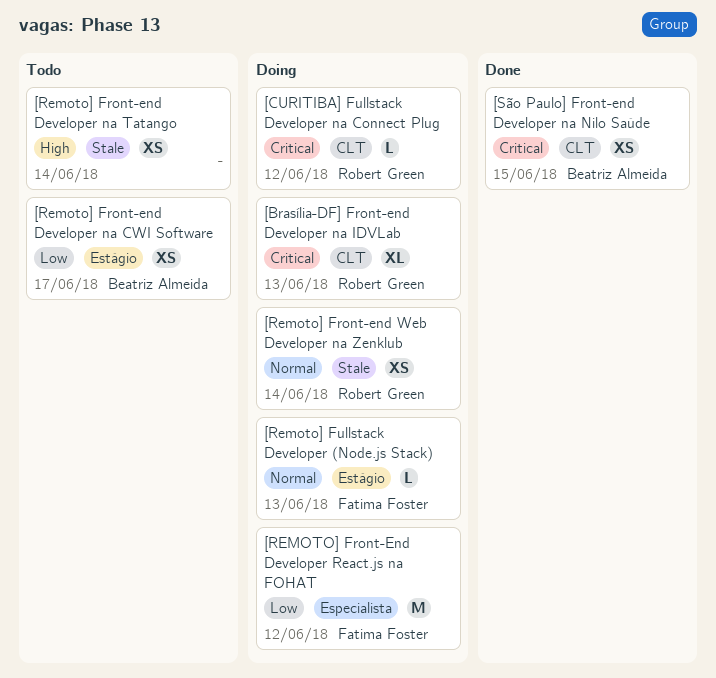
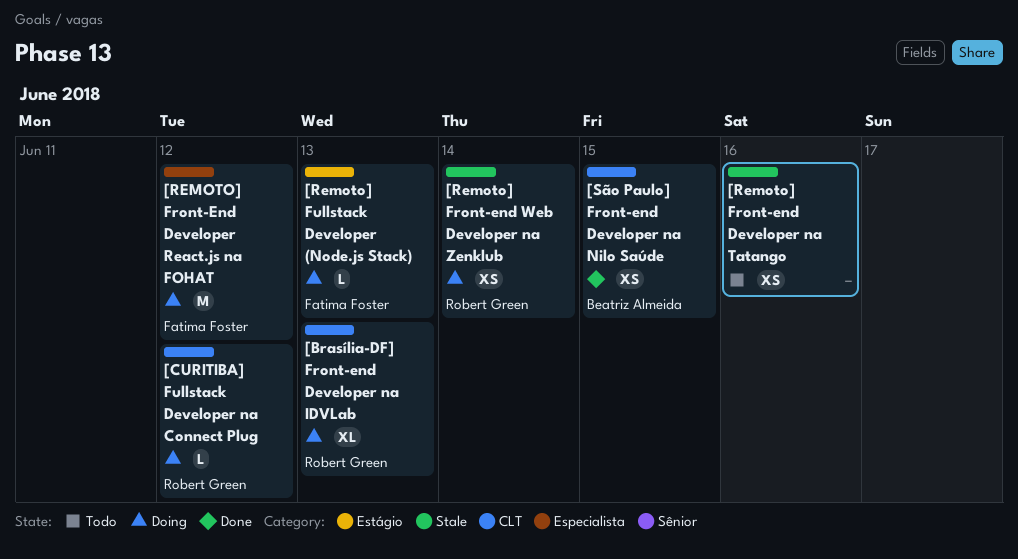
[Remoto] Front-end Developer na CWI Software: present -> none
[Remoto] Front-end Developer na Tatango, due: Jun 14 -> Jun 16

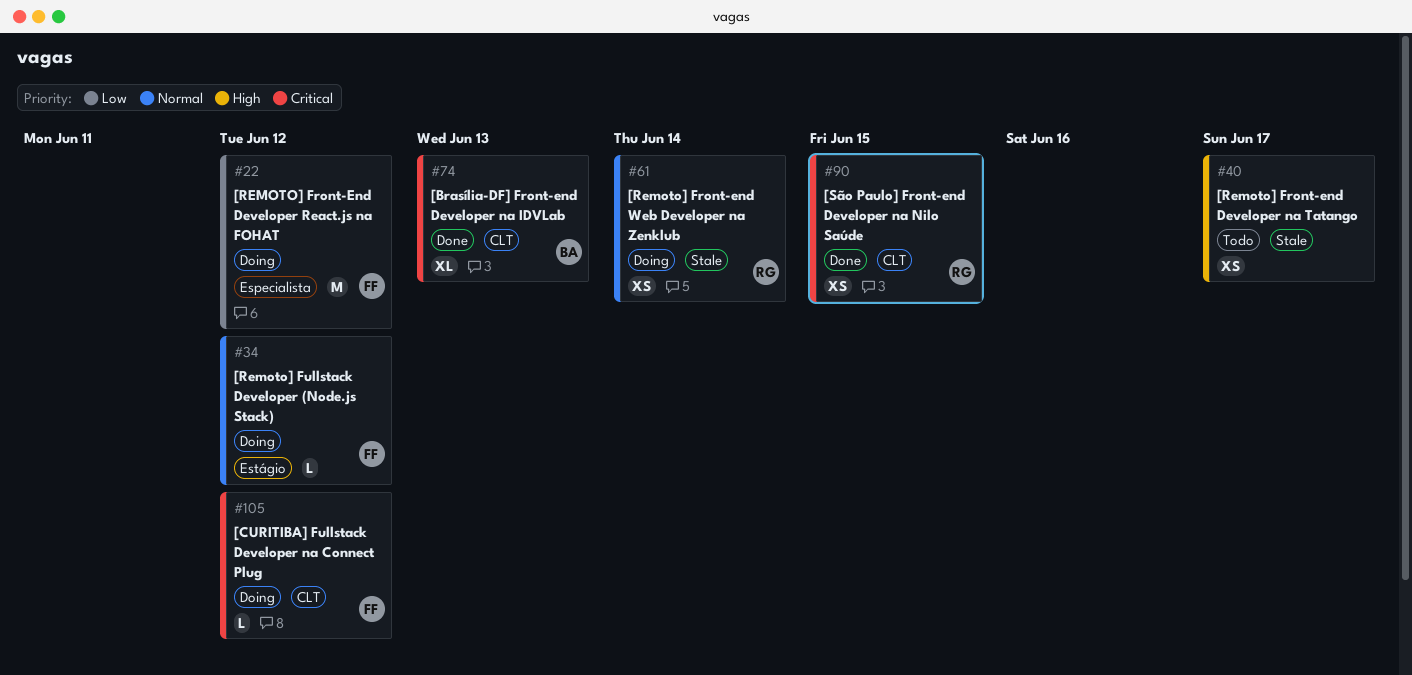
[Brasília-DF] Front-end Developer na IDVLab, status: Doing -> Done
[Brasília-DF] Front-end Developer na IDVLab, owner: Robert Green -> Beatriz Almeida
[CURITIBA] Fullstack Developer na Connect Plug, owner: Robert Green -> Fatima Foster
[Remoto] Front-end Developer na Tatango, due: Jun 16 -> Jun 17
[Remoto] Fullstack Developer (Node.js Stack), due: Jun 13 -> Jun 12
[São Paulo] Front-end Developer na Nilo Saúde, owner: Beatriz Almeida -> Robert Green

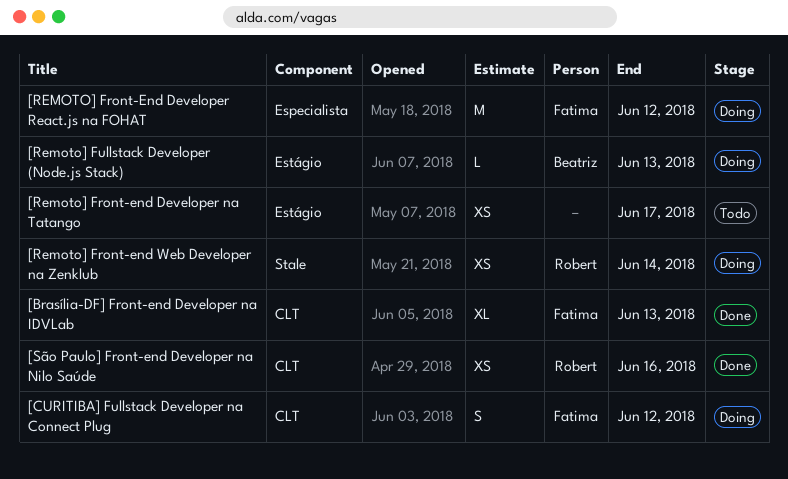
[Brasília-DF] Front-end Developer na IDVLab, owner: Beatriz -> Fatima
[CURITIBA] Fullstack Developer na Connect Plug, estimate: L -> S
[Remoto] Front-end Developer na Tatango, label: Stale -> Estágio
[Remoto] Fullstack Developer (Node.js Stack), owner: Fatima -> Beatriz
[Remoto] Fullstack Developer (Node.js Stack), due: Jun 12 -> Jun 13
[São Paulo] Front-end Developer na Nilo Saúde, due: Jun 15 -> Jun 16

